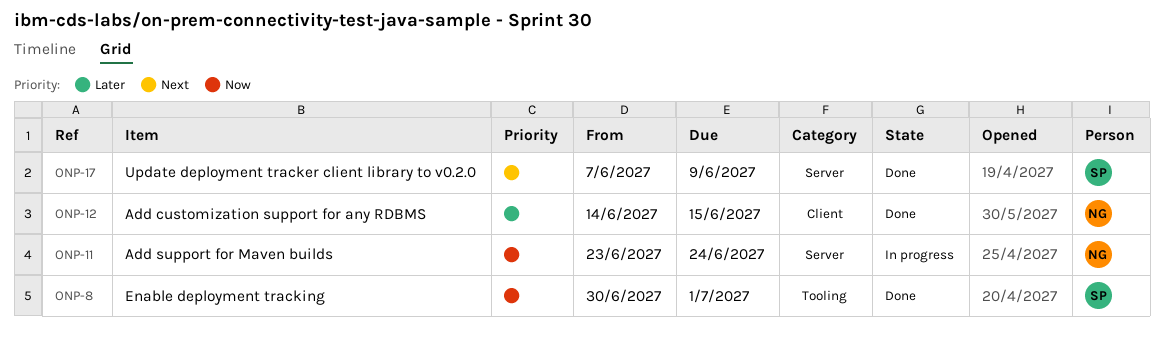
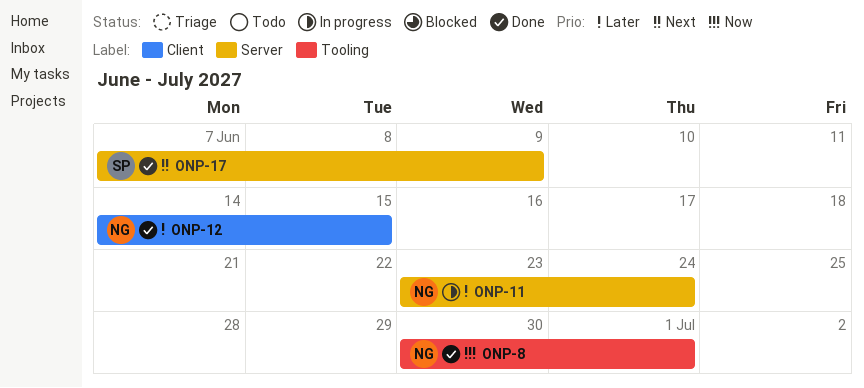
ONP-8, owner: SP -> NG
ONP-11, priority: Now -> Later

